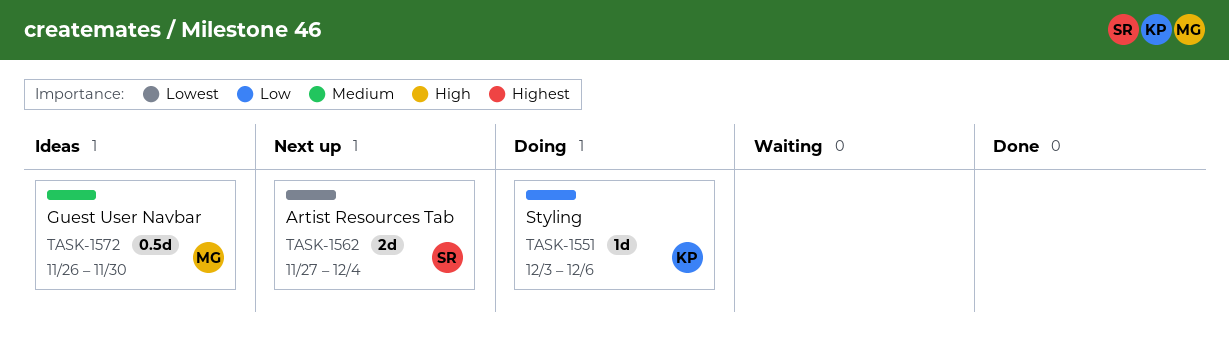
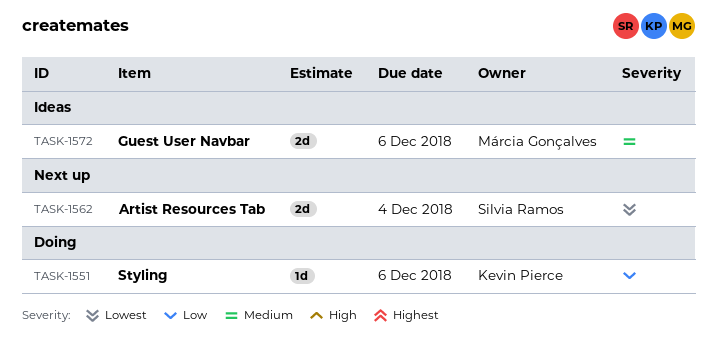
TASK-1572, estimate: 0.5d -> 2d
TASK-1572, due: Nov 30 -> Dec 6

